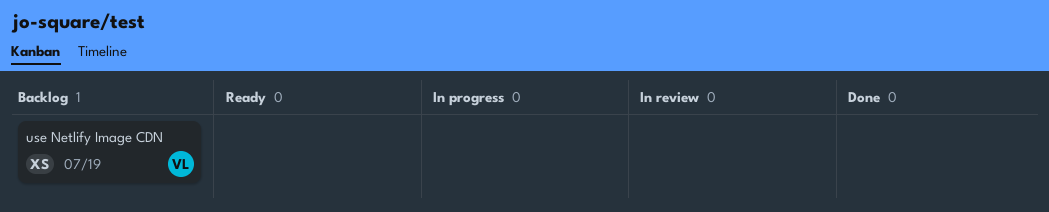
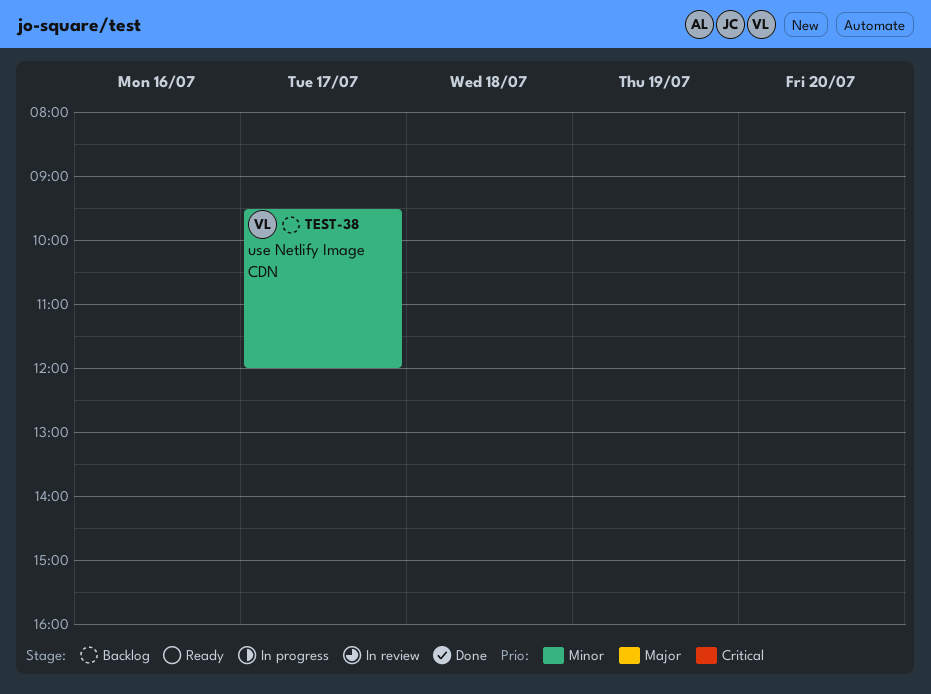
use Netlify Image CDN, day: Jul 19 -> Jul 17

